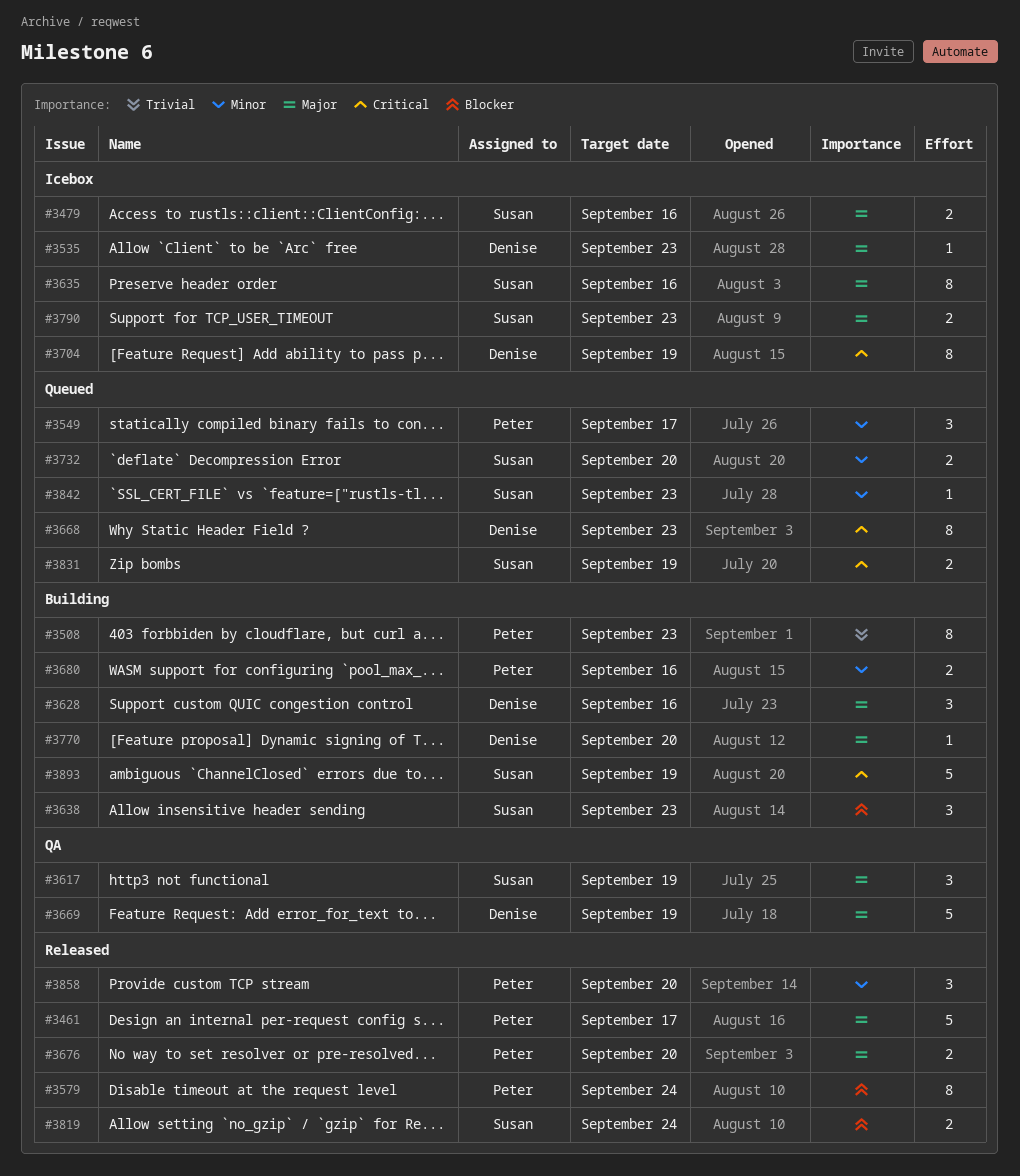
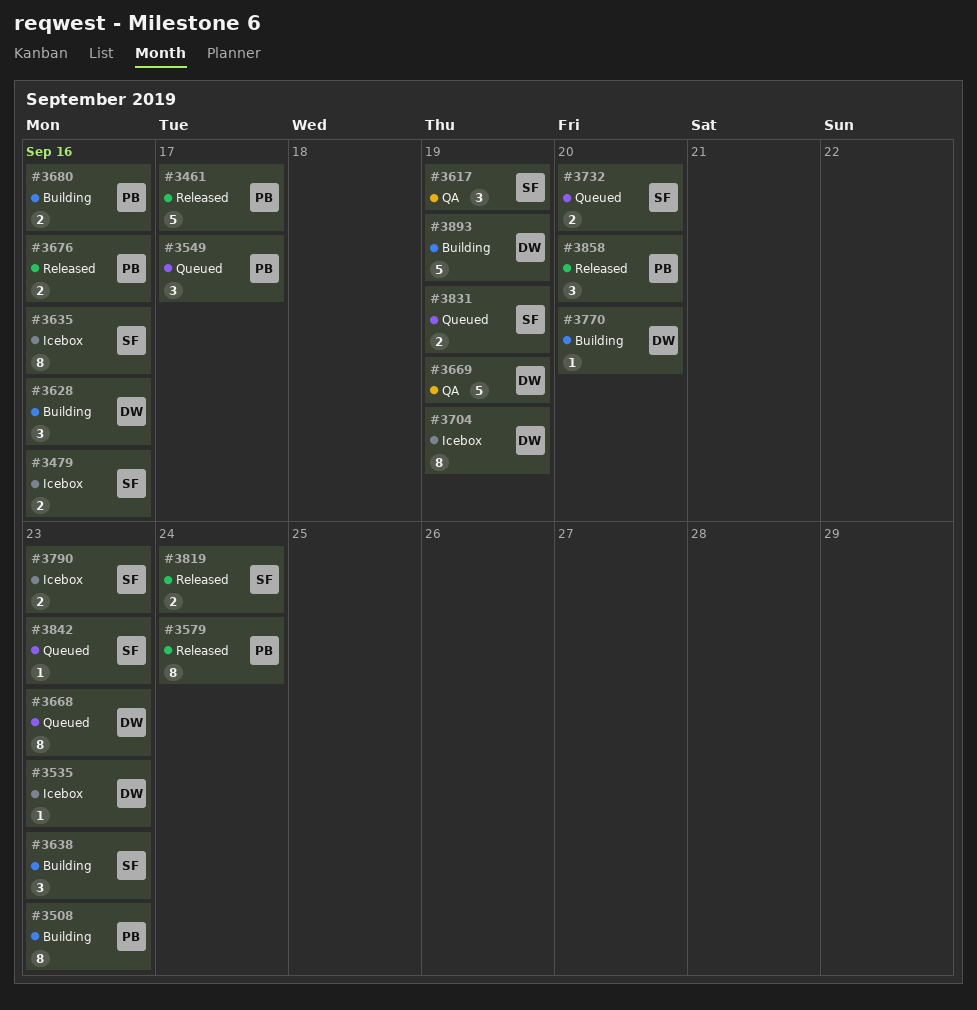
#3676, due: Sep 20 -> Sep 16
#3893, owner: Susan -> Denise

